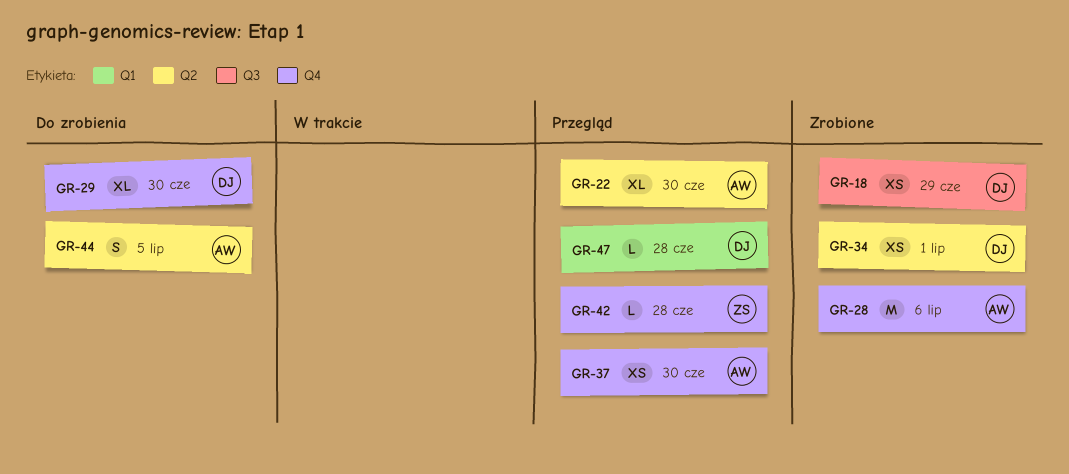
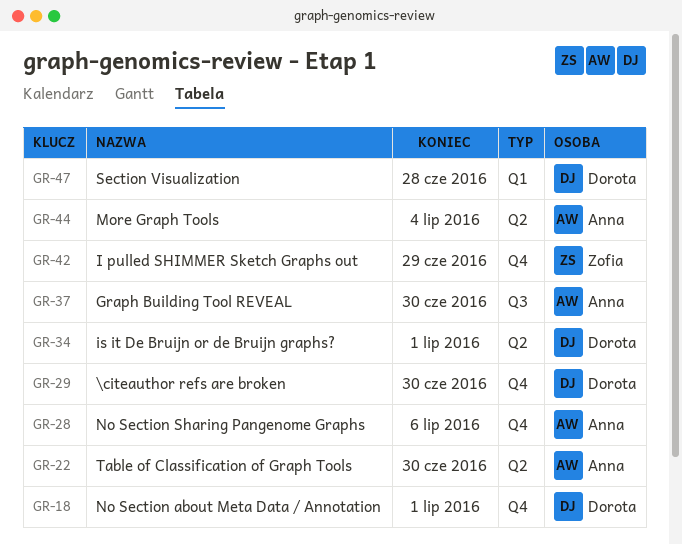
GR-18, label: Q3 -> Q4
GR-18, due: Jun 29 -> Jul 1
GR-37, label: Q4 -> Q3
GR-42, due: Jun 28 -> Jun 29
GR-44, due: Jul 5 -> Jul 4

